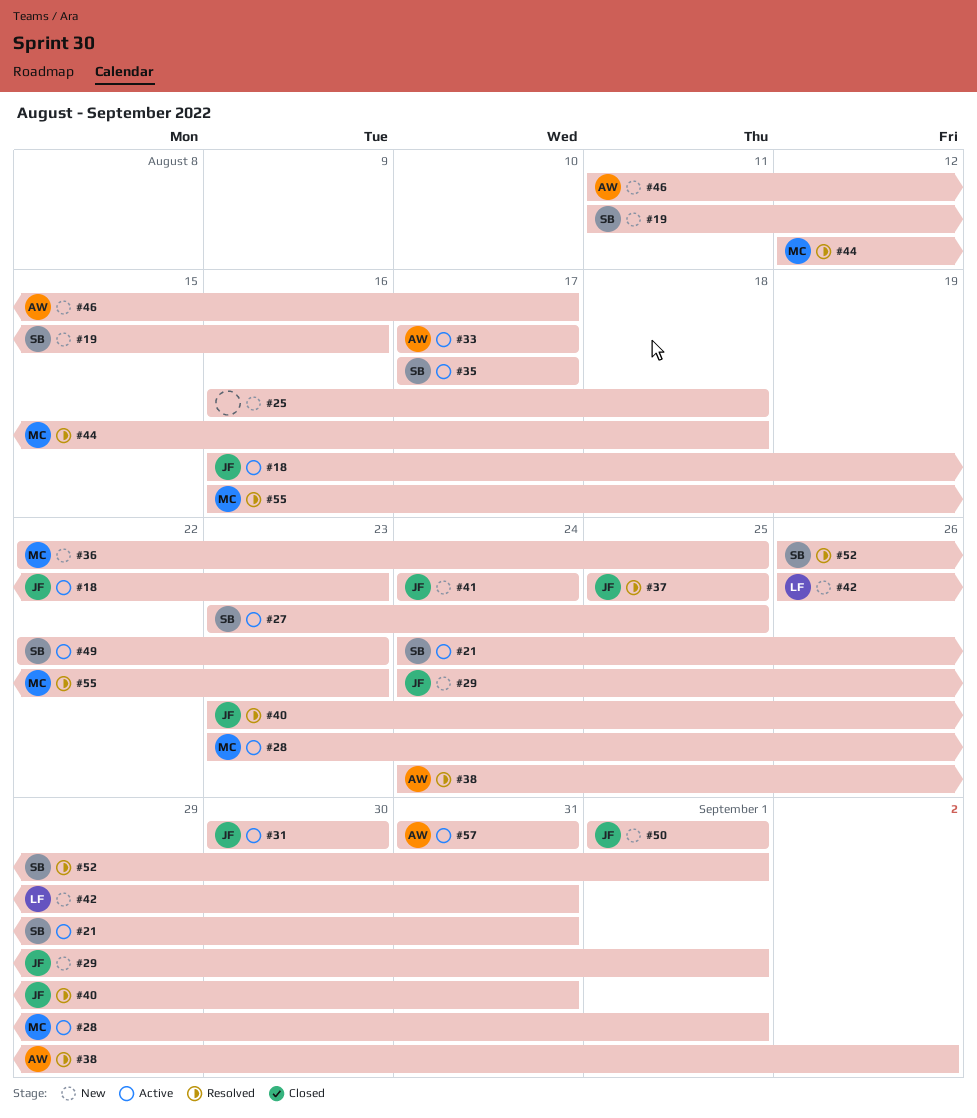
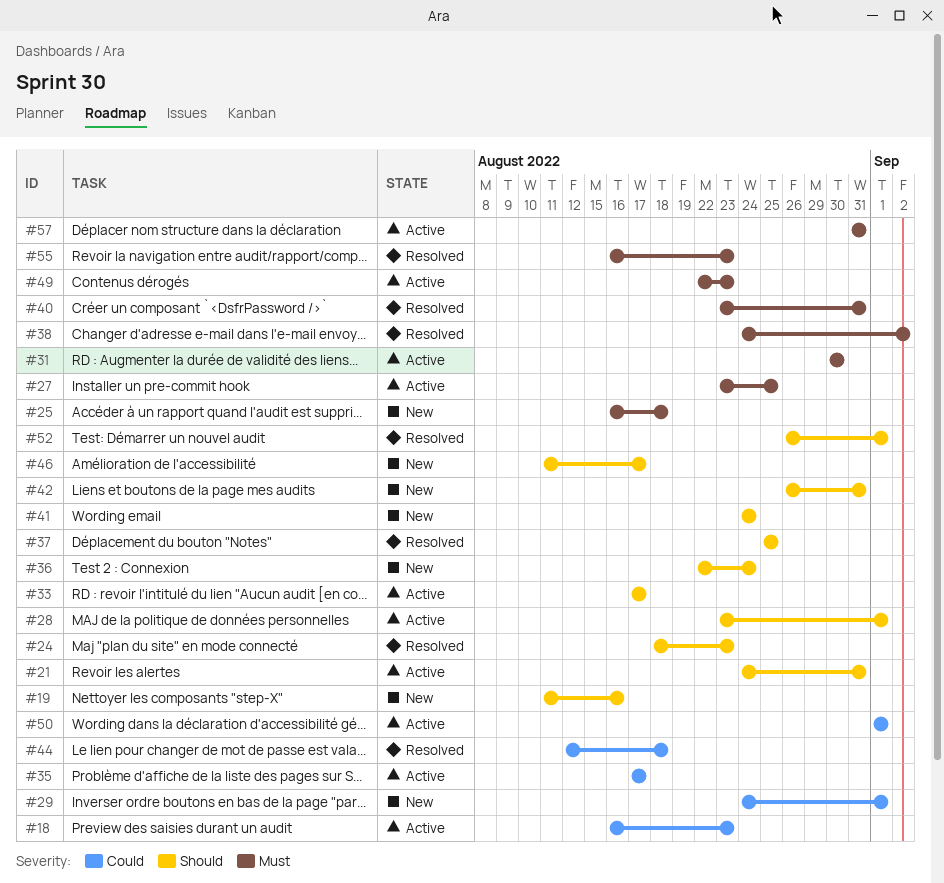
#24: none -> present
#36, due: Aug 25 -> Aug 24
#50, status: New -> Active

